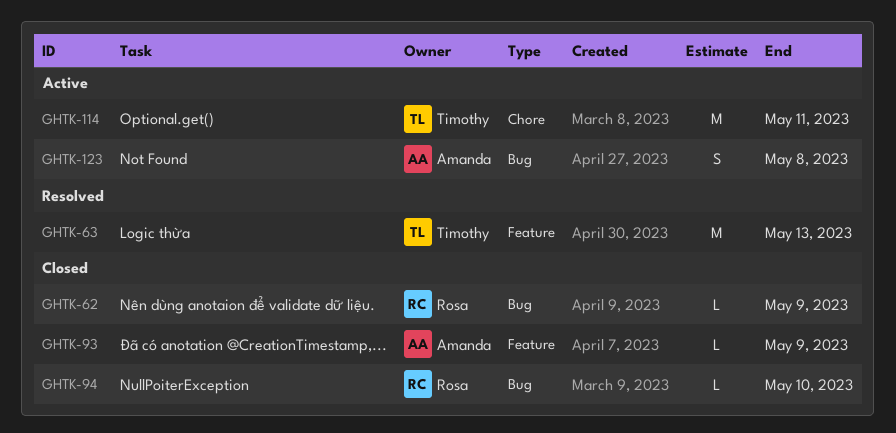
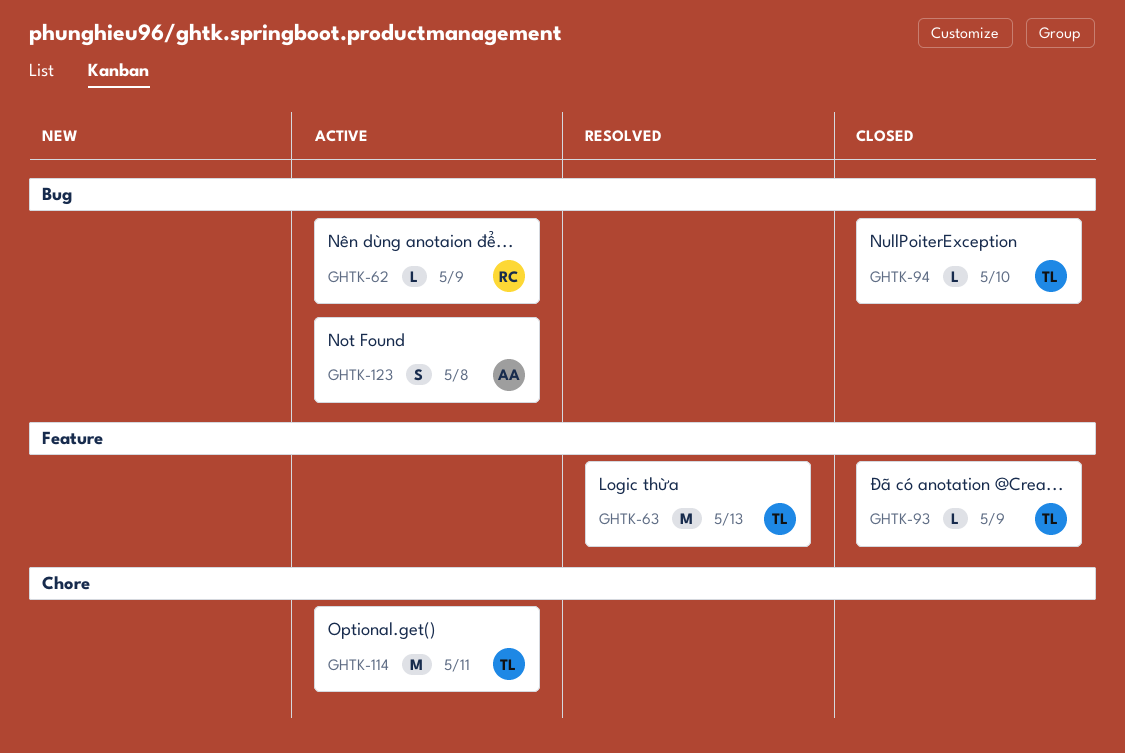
GHTK-62, status: Closed -> Active
GHTK-93, owner: Amanda -> Timothy
GHTK-94, owner: Rosa -> Timothy

